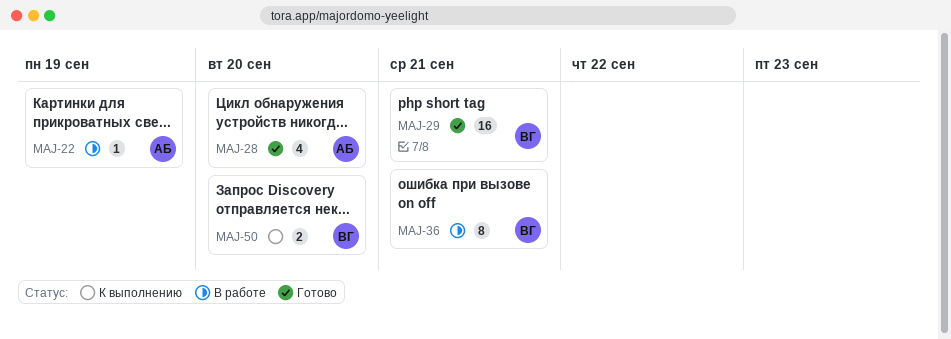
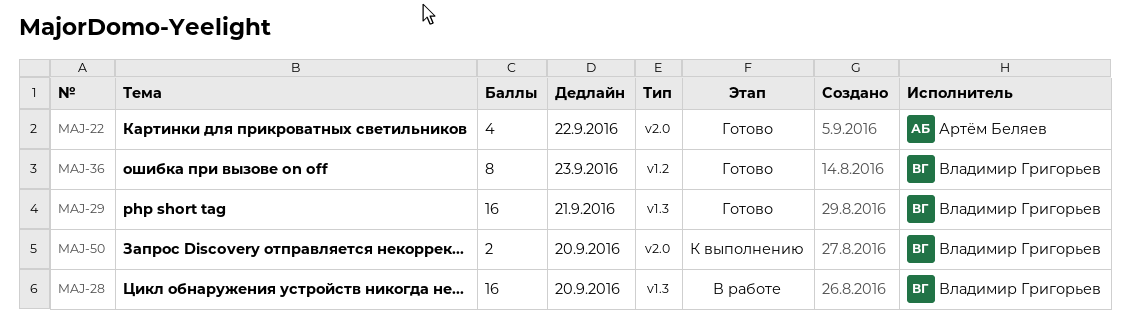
MAJ-22, status: В работе -> Готово
MAJ-22, estimate: 1 -> 4
MAJ-22, due: Sep 19 -> Sep 22
MAJ-28, status: Готово -> В работе
MAJ-28, owner: Артём Беляев -> Владимир Григорьев
MAJ-28, estimate: 4 -> 16
MAJ-36, status: В работе -> Готово
MAJ-36, due: Sep 21 -> Sep 23

